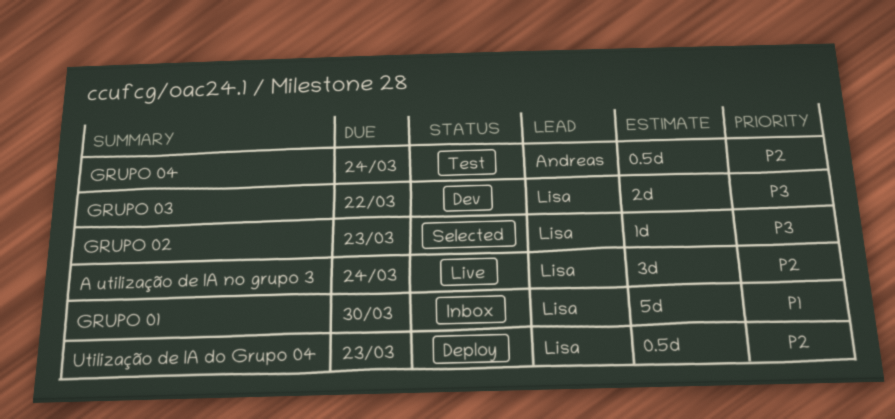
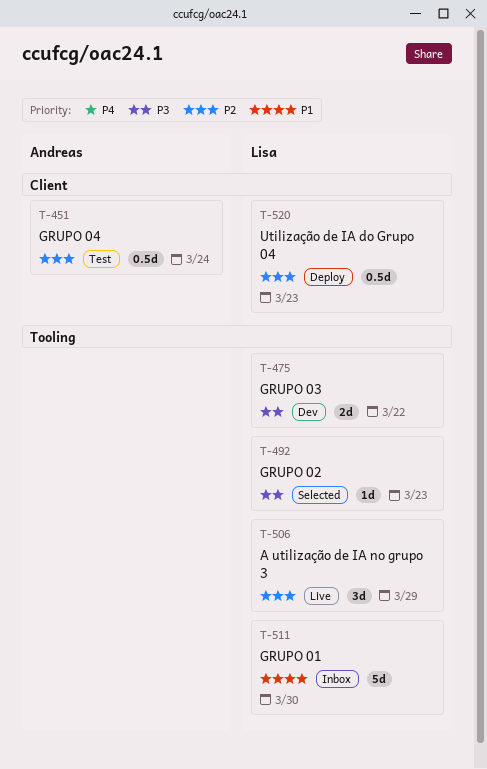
A utilização de IA no grupo 3, due: Mar 24 -> Mar 29

